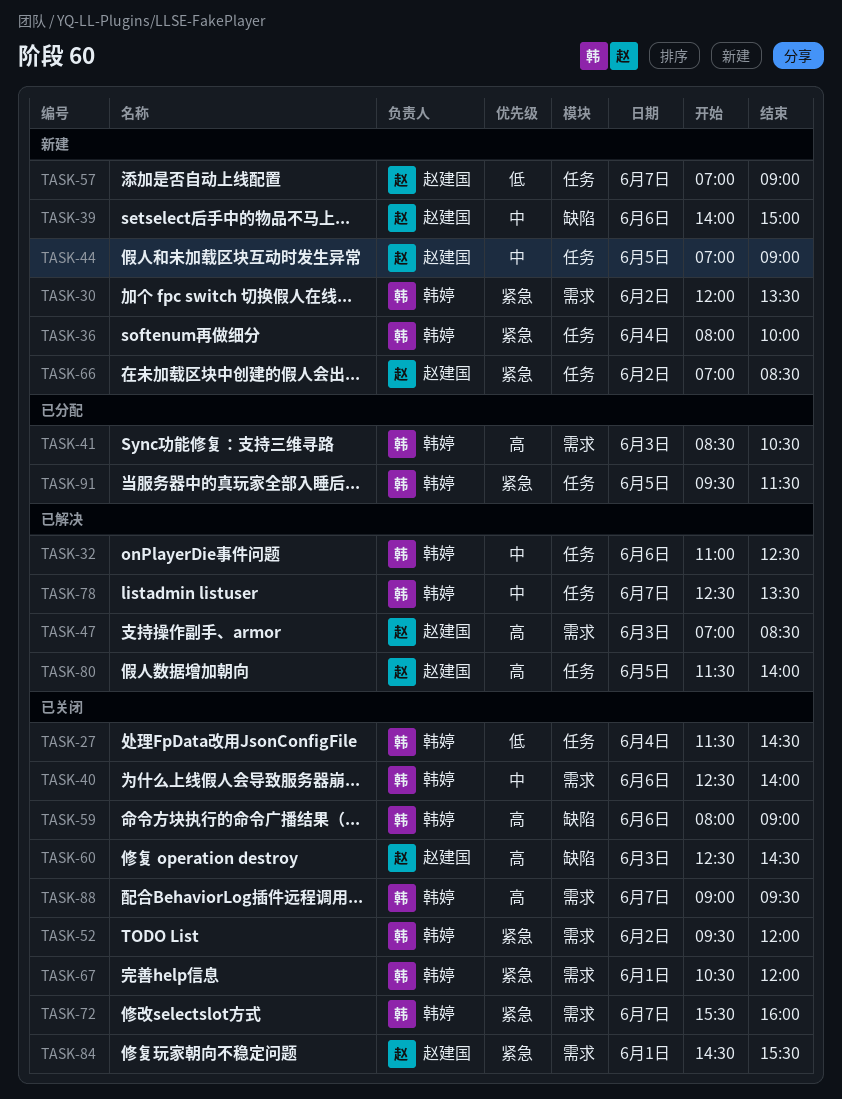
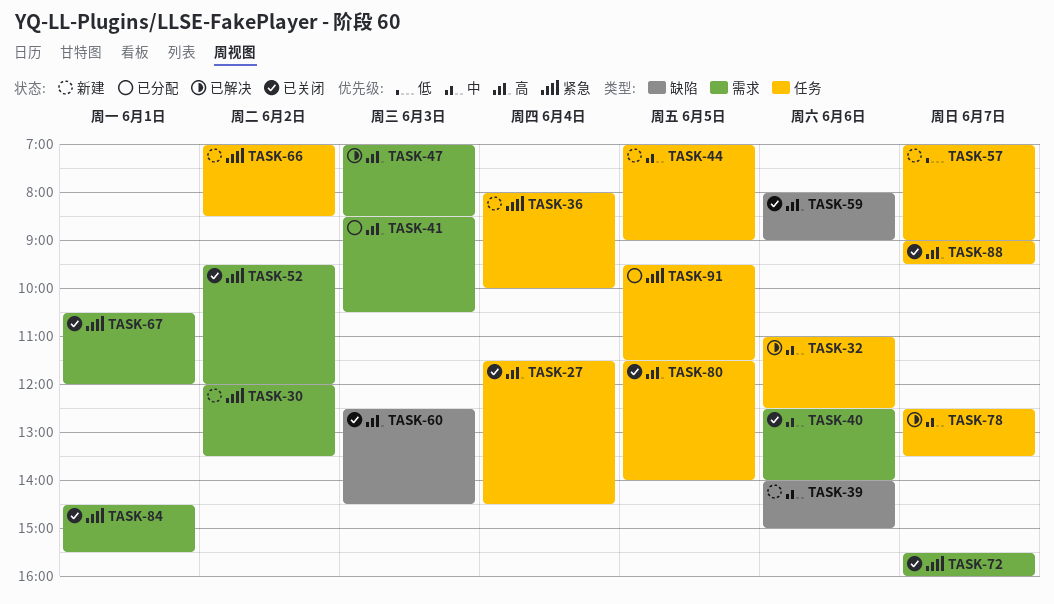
TASK-27, priority: 低 -> 高
TASK-80, status: 已解决 -> 已关闭
TASK-88, label: 需求 -> 任务

